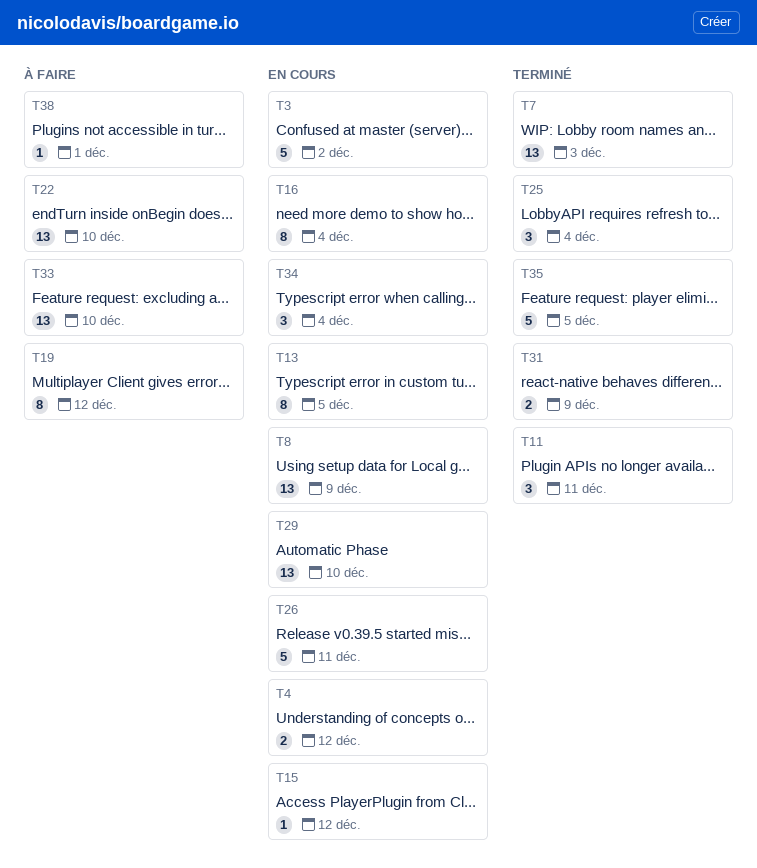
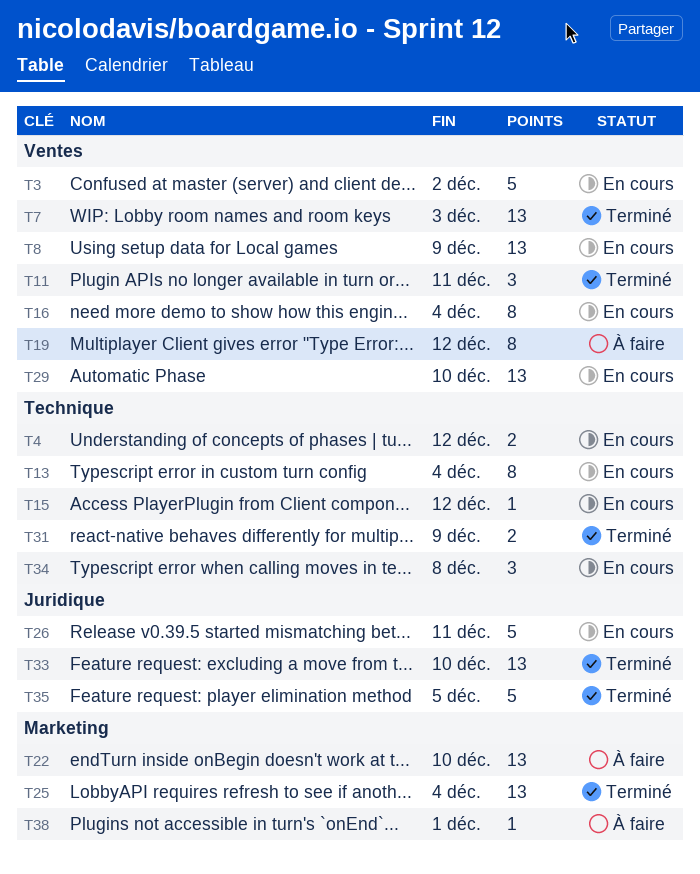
T13, due: Dec 5 -> Dec 4
T25, estimate: 3 -> 13
T33, status: À faire -> Terminé
T34, due: Dec 4 -> Dec 8

